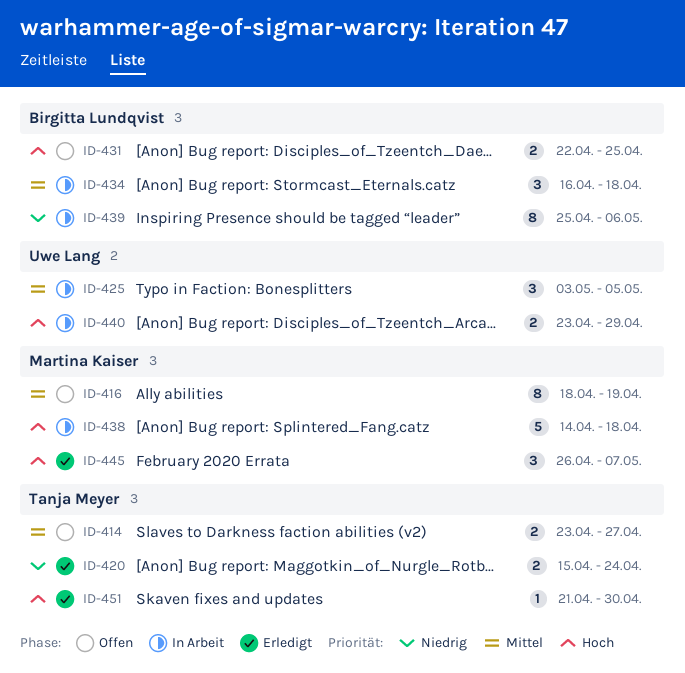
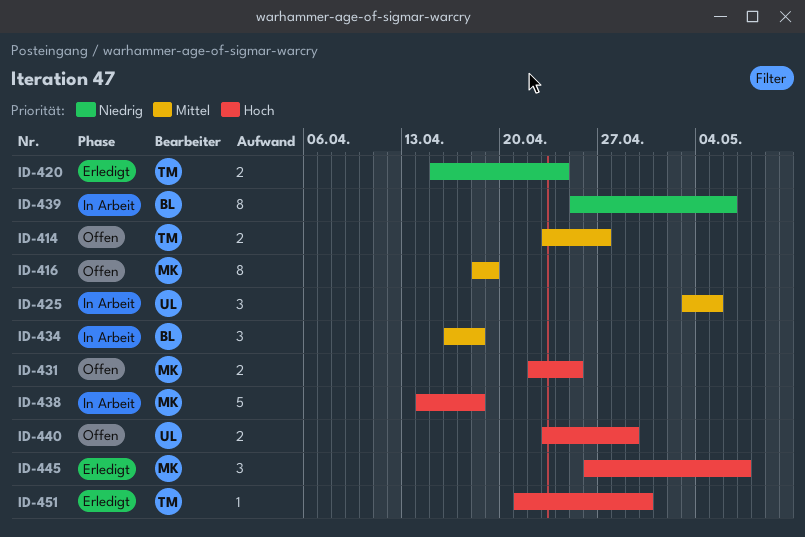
ID-431, owner: Birgitta Lundqvist -> Martina Kaiser
ID-440, status: In Arbeit -> Offen

